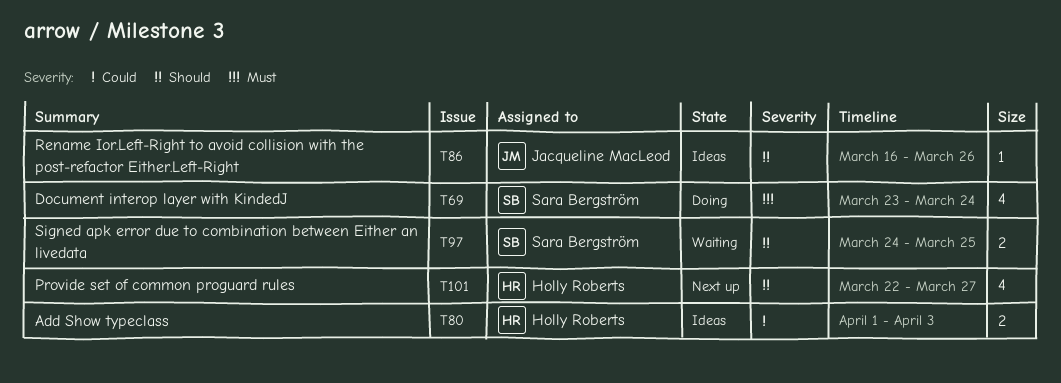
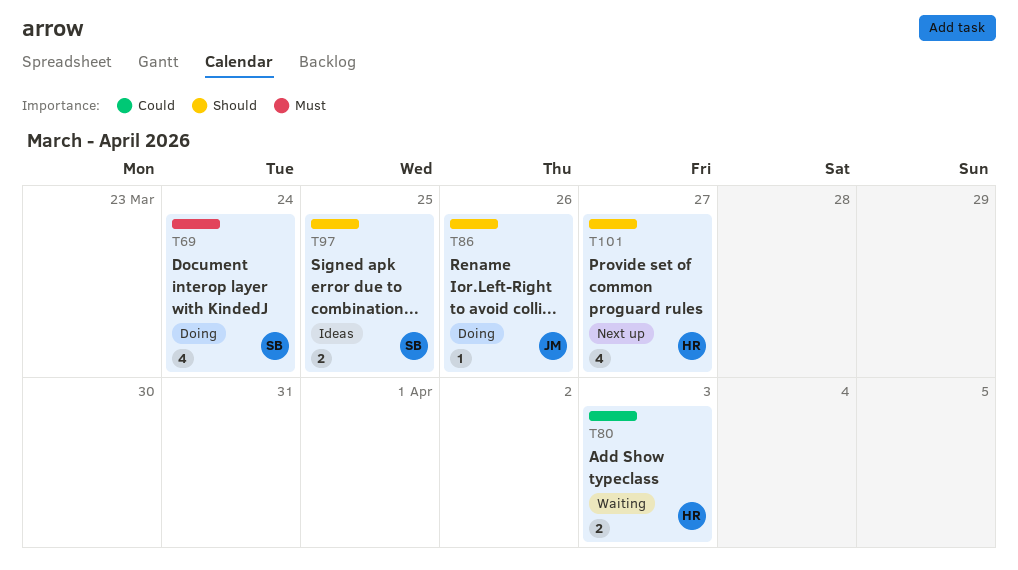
T80, status: Ideas -> Waiting
T86, status: Ideas -> Doing
T97, status: Waiting -> Ideas

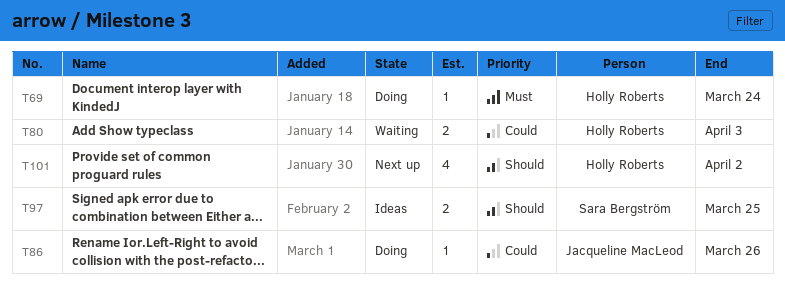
T69, owner: Sara Bergström -> Holly Roberts
T69, estimate: 4 -> 1
T86, priority: Should -> Could
T101, due: Mar 27 -> Apr 2

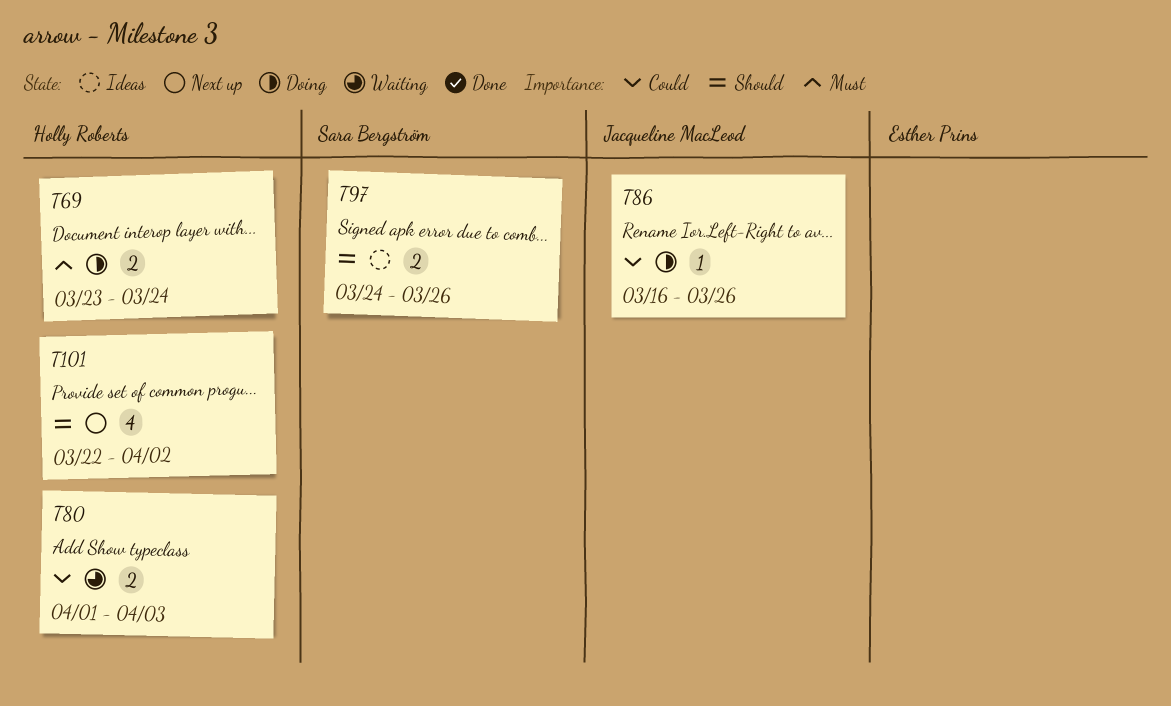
T69, estimate: 1 -> 2
T97, due: Mar 25 -> Mar 26

